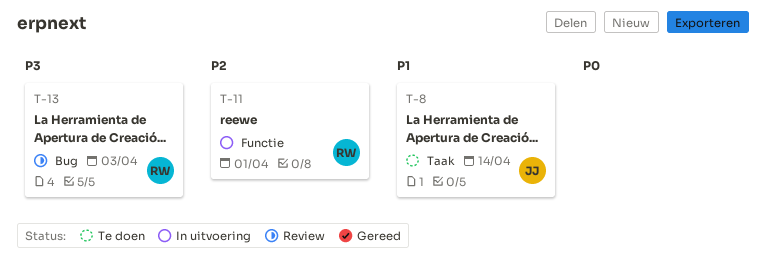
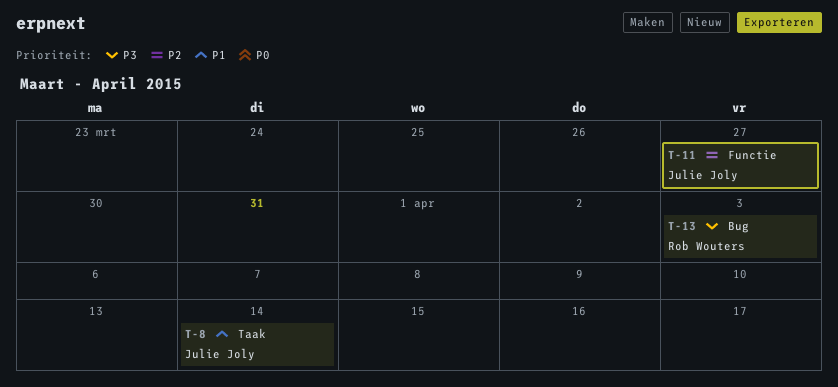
T-11, owner: Rob Wouters -> Julie Joly
T-11, due: Apr 1 -> Mar 27

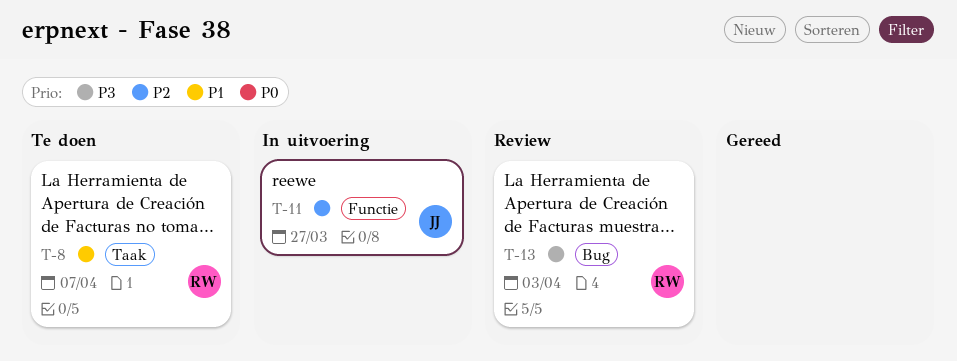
T-8, owner: Julie Joly -> Rob Wouters
T-8, due: Apr 14 -> Apr 7

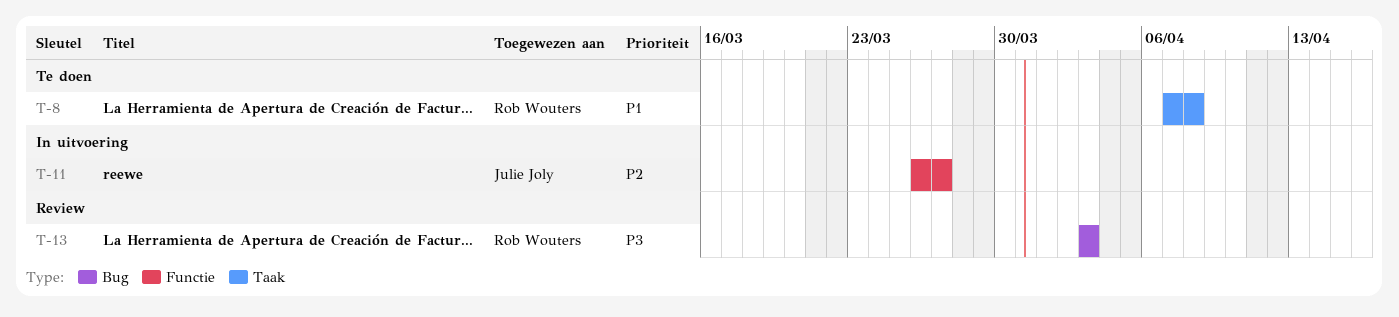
T-8, due: Apr 7 -> Apr 8

